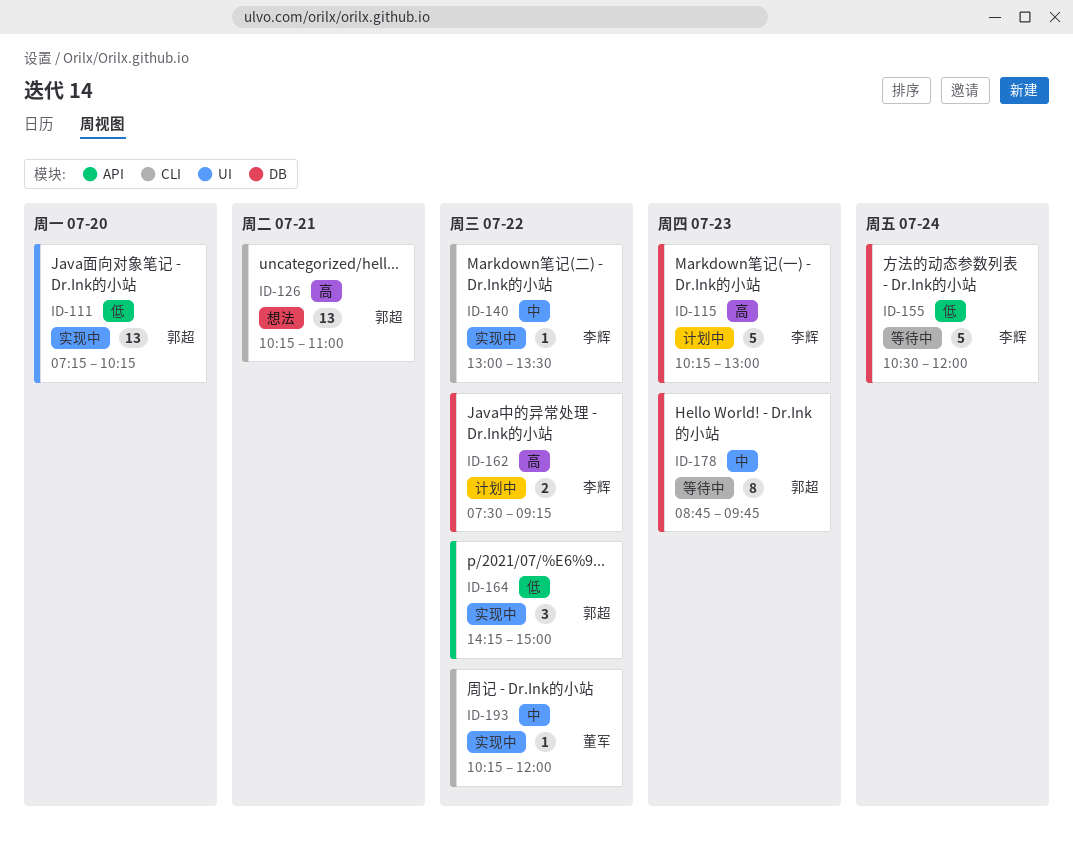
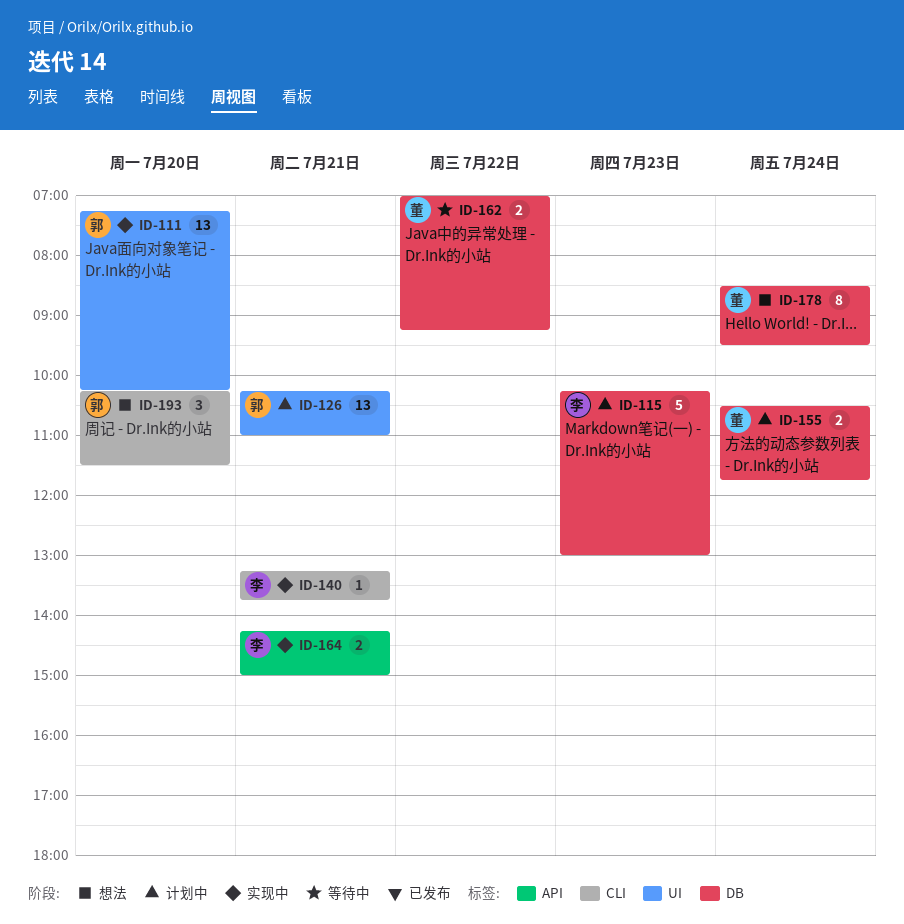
ID-126, status: 想法 -> 计划中
ID-126, label: CLI -> UI
ID-140, day: Jul 22 -> Jul 21
ID-140, begins: 13:00 -> 13:15
ID-140, ends: 13:30 -> 13:45
ID-155, status: 等待中 -> 计划中
ID-155, owner: 李辉 -> 董军
ID-155, estimate: 5 -> 2
ID-155, ends: 12:00 -> 11:45
ID-162, status: 计划中 -> 等待中
ID-162, owner: 李辉 -> 董军
ID-162, begins: 07:30 -> 07:00
ID-164, owner: 郭超 -> 李辉
ID-164, estimate: 3 -> 2
ID-164, day: Jul 22 -> Jul 21
ID-178, status: 等待中 -> 想法
ID-178, owner: 郭超 -> 董军
ID-178, day: Jul 23 -> Jul 24
ID-178, begins: 08:45 -> 08:30
ID-178, ends: 09:45 -> 09:30
ID-193, status: 实现中 -> 想法
ID-193, owner: 董军 -> 郭超
ID-193, estimate: 1 -> 3
ID-193, day: Jul 22 -> Jul 20
ID-193, ends: 12:00 -> 11:30

